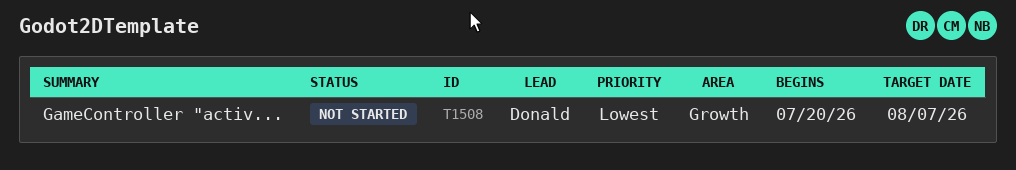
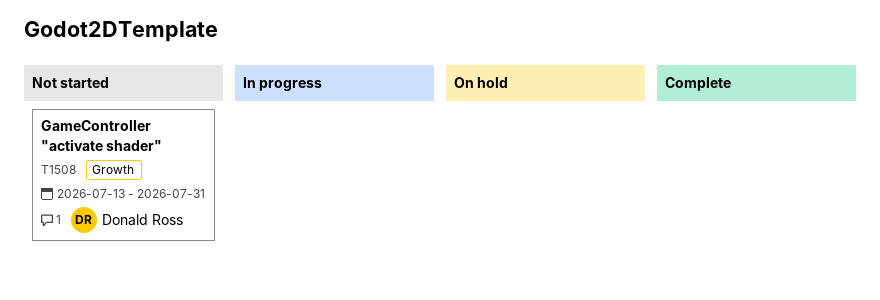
T1508, start: Jul 20 -> Jul 13
T1508, due: Aug 7 -> Jul 31

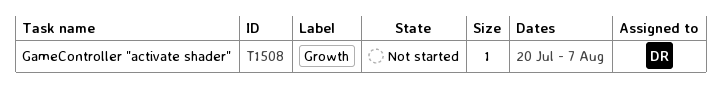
T1508, start: Jul 13 -> Jul 20
T1508, due: Jul 31 -> Aug 7

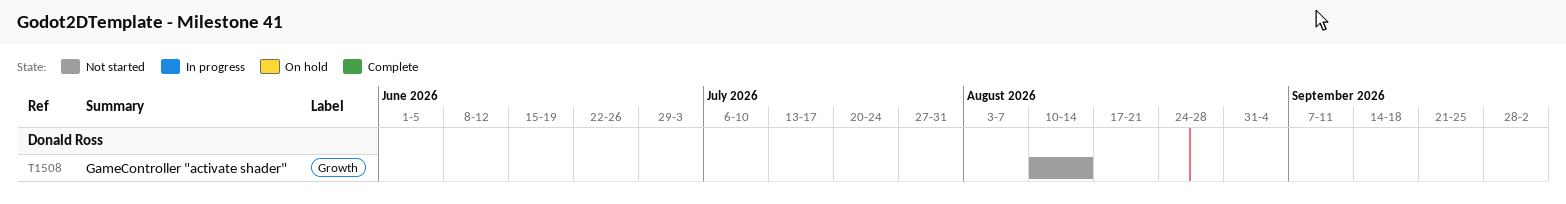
T1508, start: Jul 20 -> Aug 10
T1508, due: Aug 7 -> Aug 14

